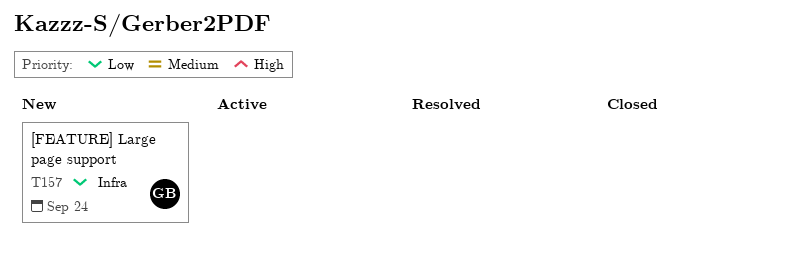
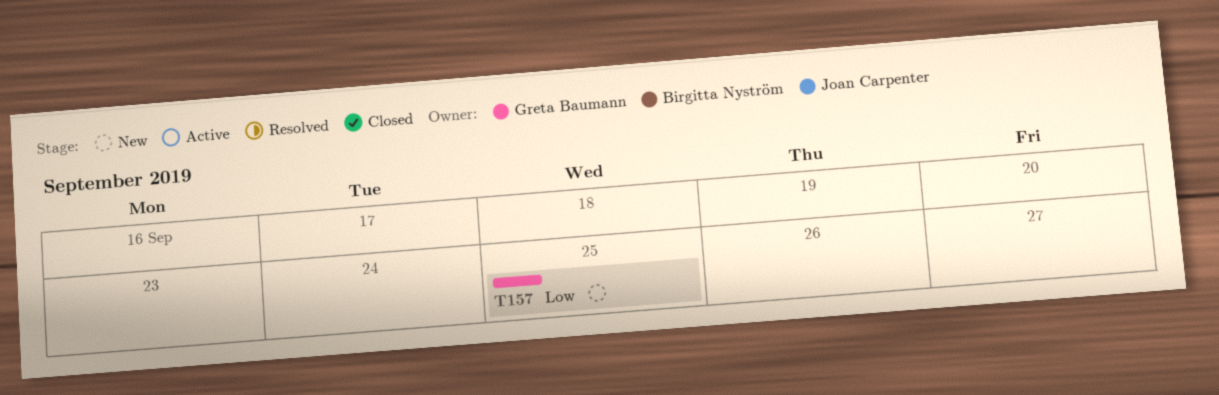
T157, due: Sep 24 -> Sep 25

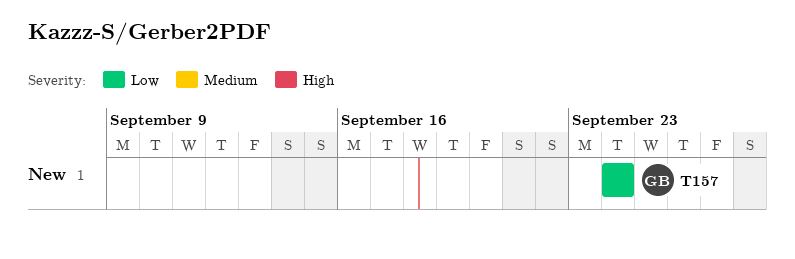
T157, due: Sep 25 -> Sep 24

